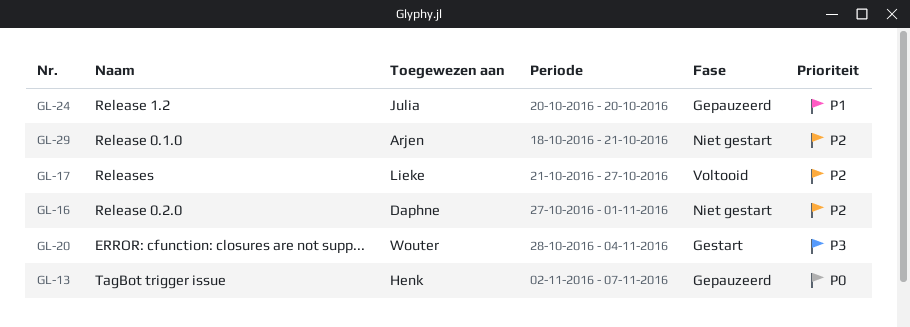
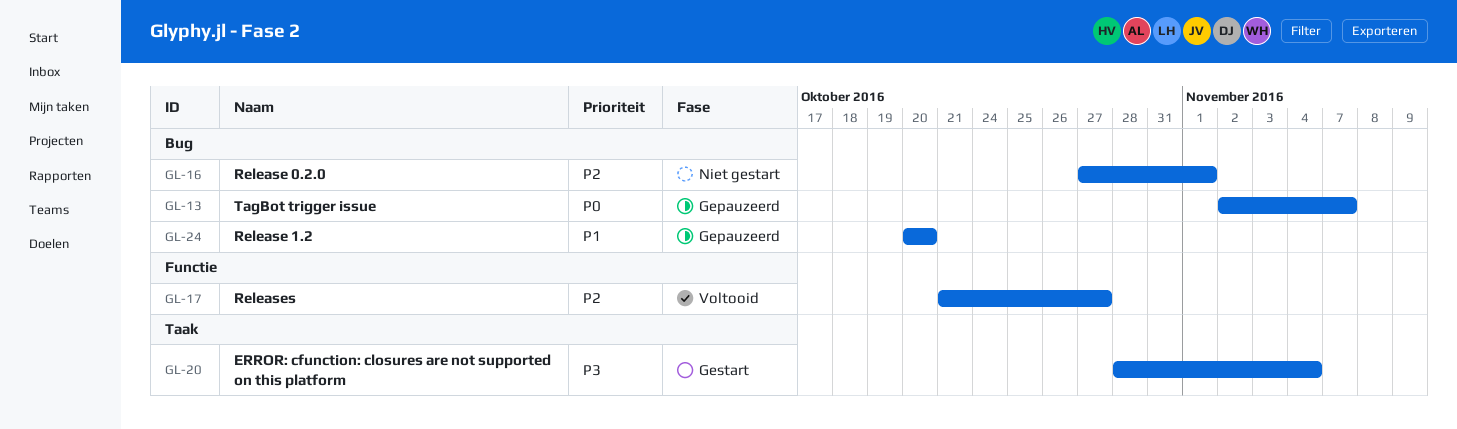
GL-29: present -> none

